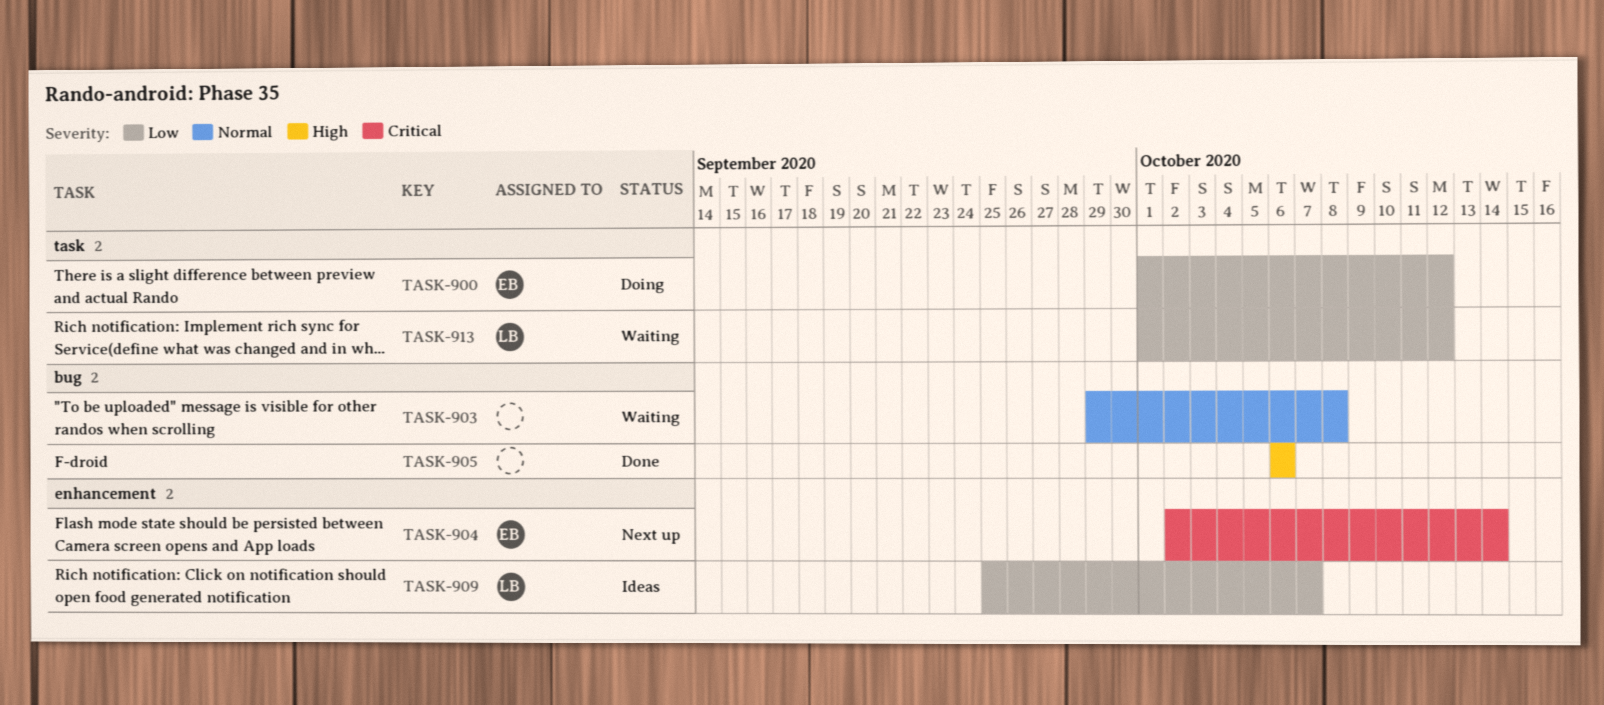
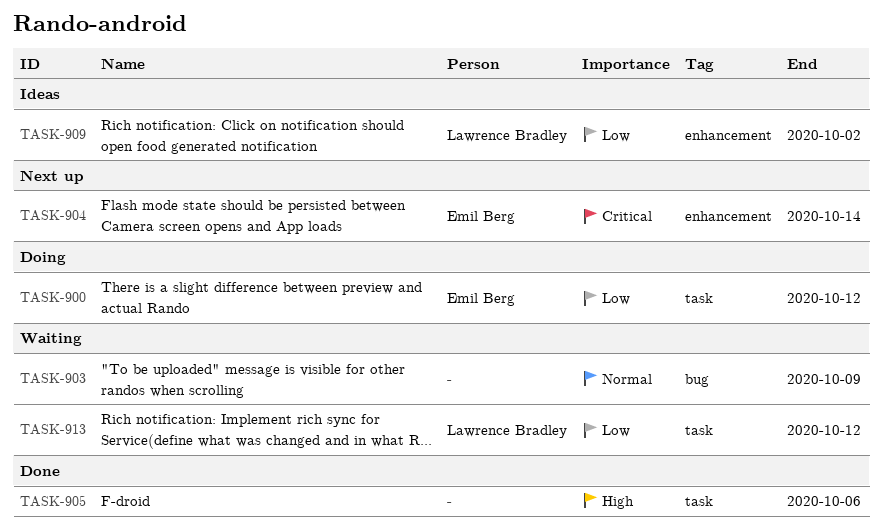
TASK-903, due: Oct 8 -> Oct 9
TASK-905, label: bug -> task
TASK-909, due: Oct 7 -> Oct 2

